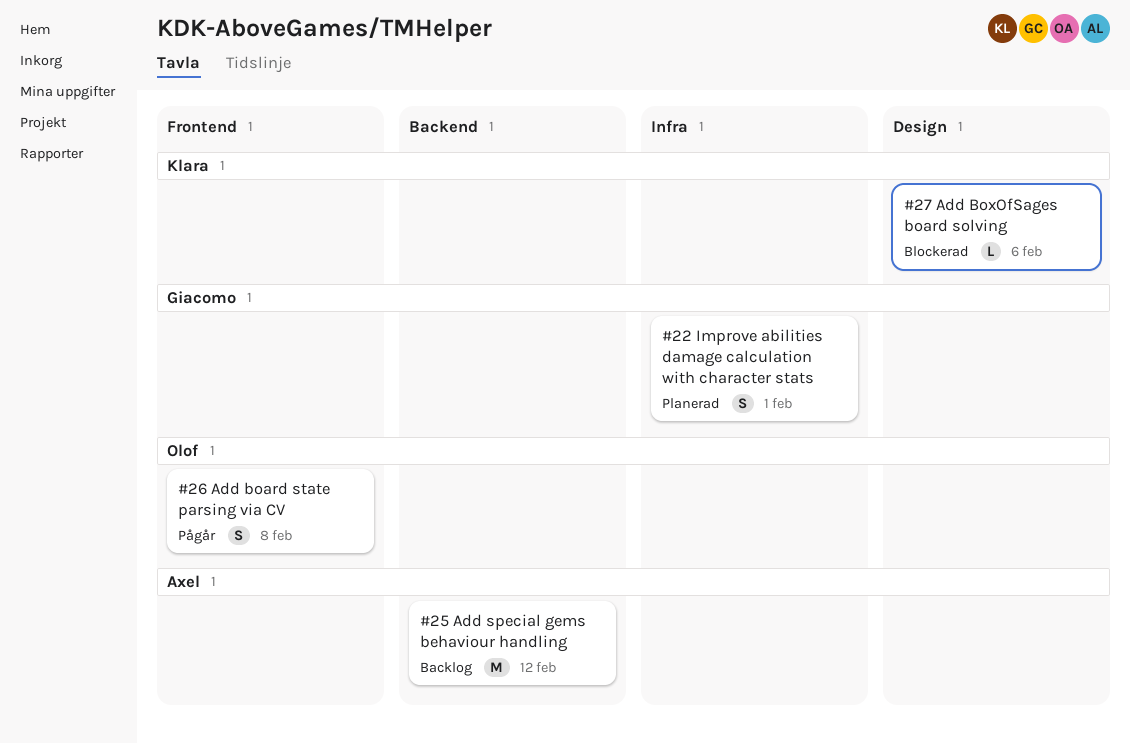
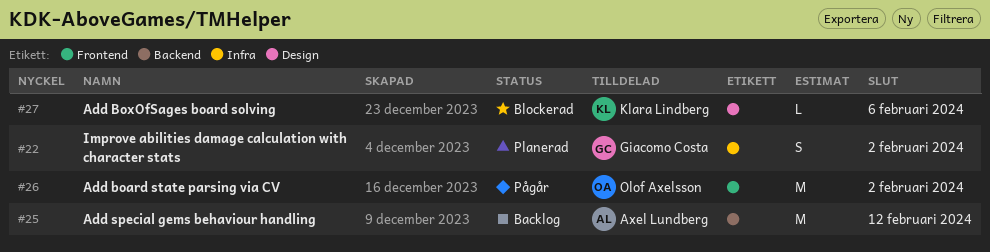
#22, due: Feb 1 -> Feb 2
#26, estimate: S -> M
#26, due: Feb 8 -> Feb 2

